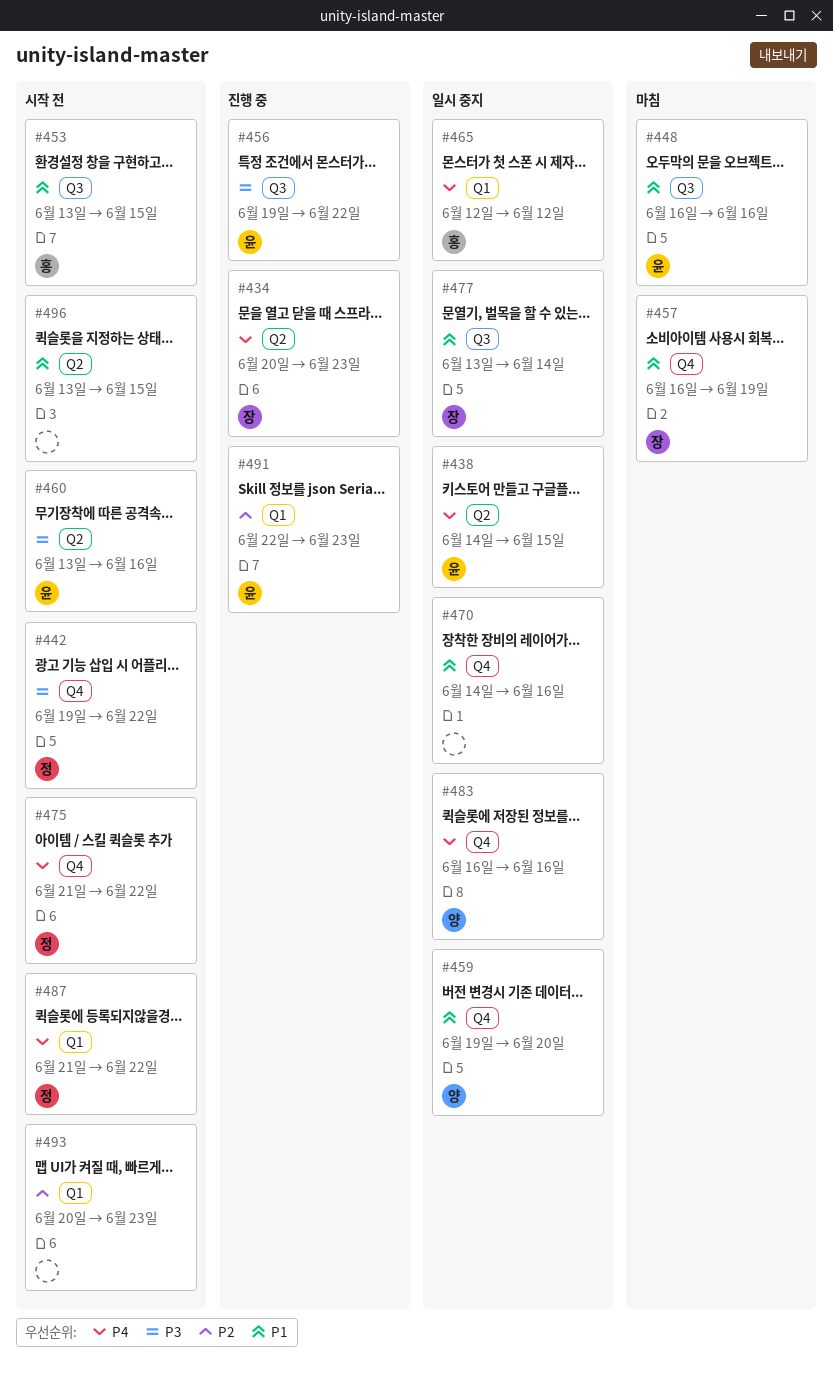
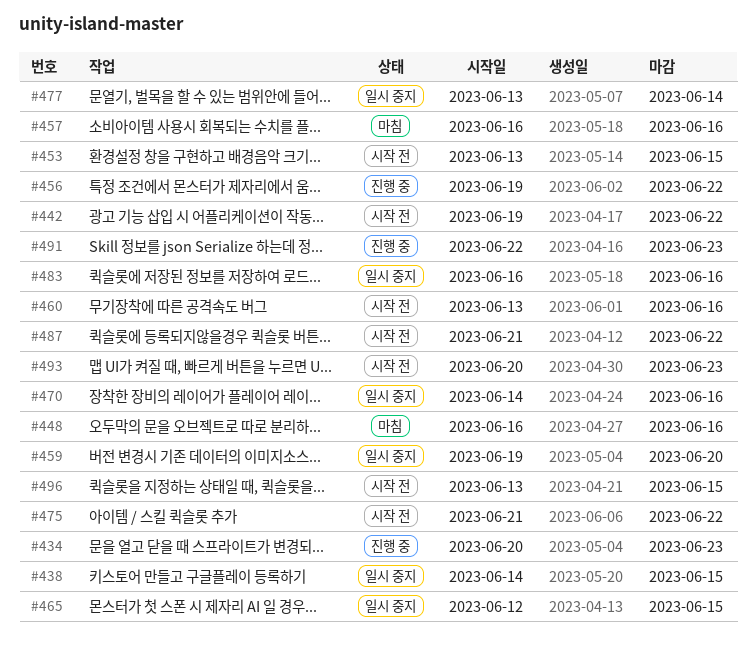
#457, due: Jun 19 -> Jun 16
#465, due: Jun 12 -> Jun 15

